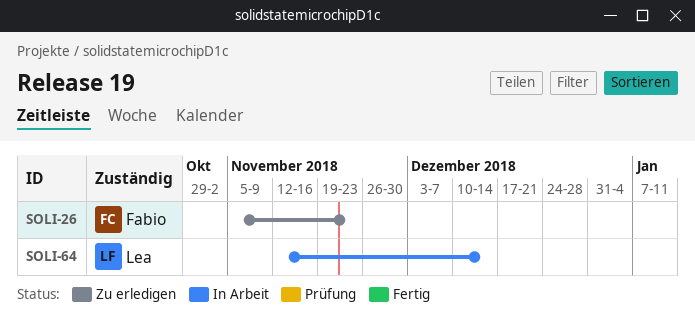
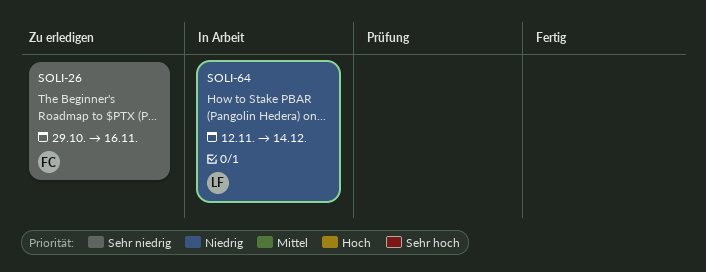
SOLI-26, start: Nov 5 -> Oct 29
SOLI-26, due: Nov 23 -> Nov 16

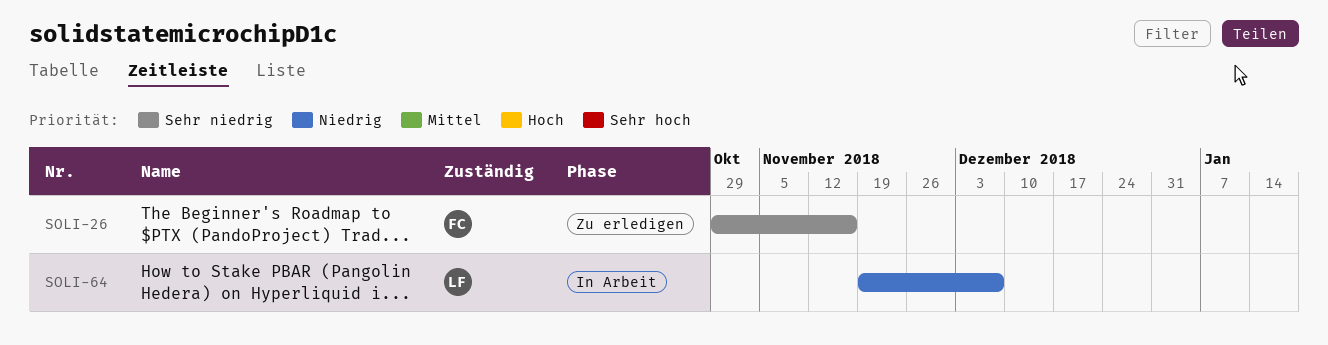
SOLI-64, start: Nov 12 -> Nov 19
SOLI-64, due: Dec 14 -> Dec 7

